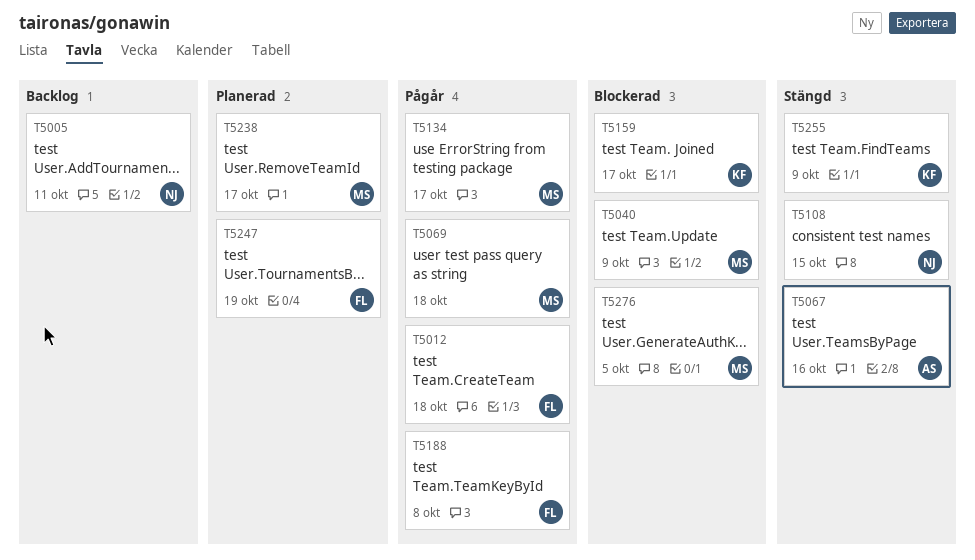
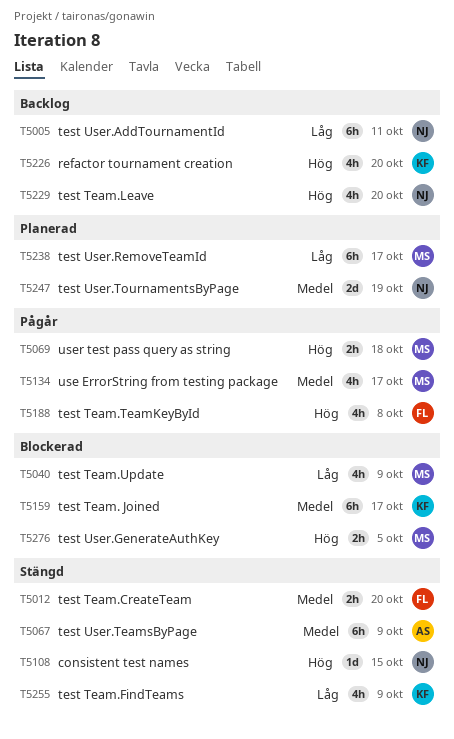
T5012, status: Pågår -> Stängd
T5012, due: Oct 18 -> Oct 20
T5067, due: Oct 16 -> Oct 9
T5226: none -> present
T5229: none -> present
T5247, owner: FL -> NJ

